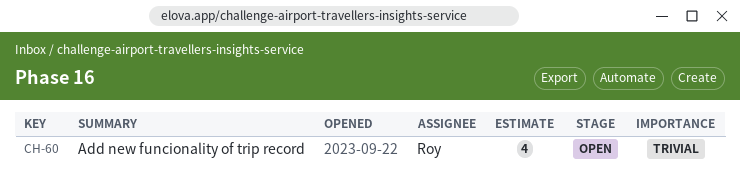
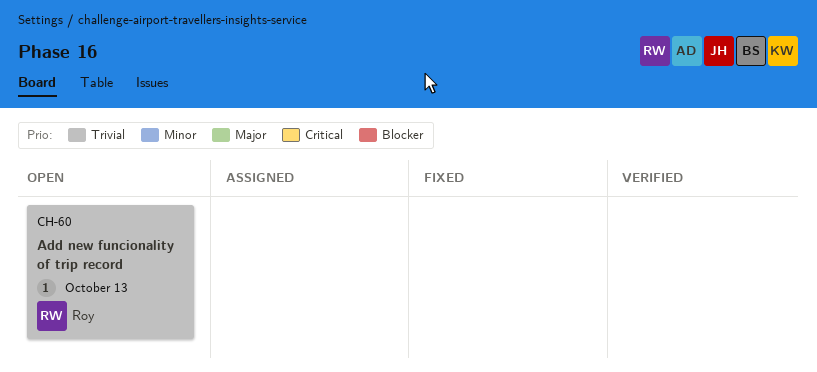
CH-60, estimate: 4 -> 1

